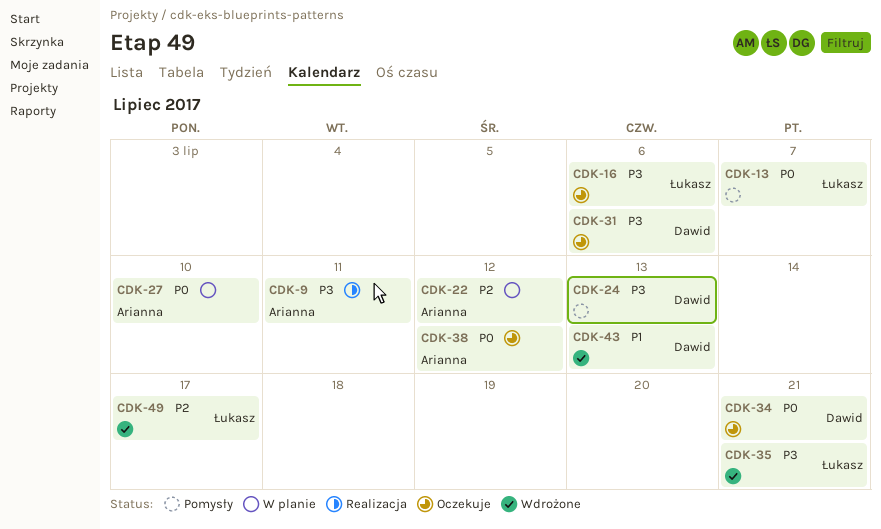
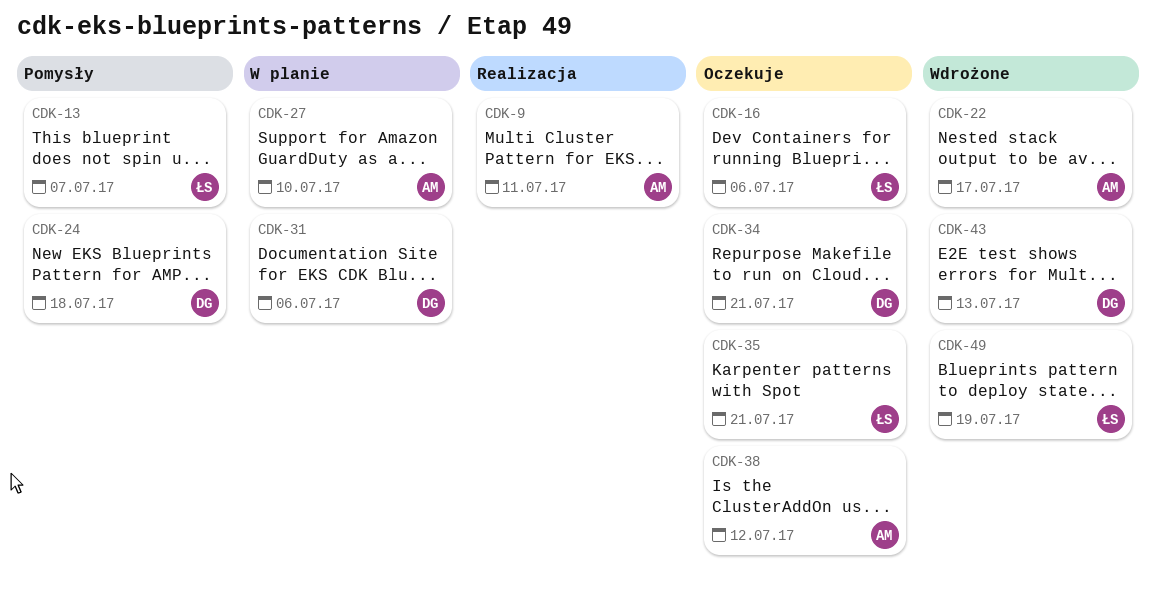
CDK-22, status: W planie -> Wdrożone
CDK-22, due: Jul 12 -> Jul 17
CDK-24, due: Jul 13 -> Jul 18
CDK-31, status: Oczekuje -> W planie
CDK-35, status: Wdrożone -> Oczekuje
CDK-49, due: Jul 17 -> Jul 19

